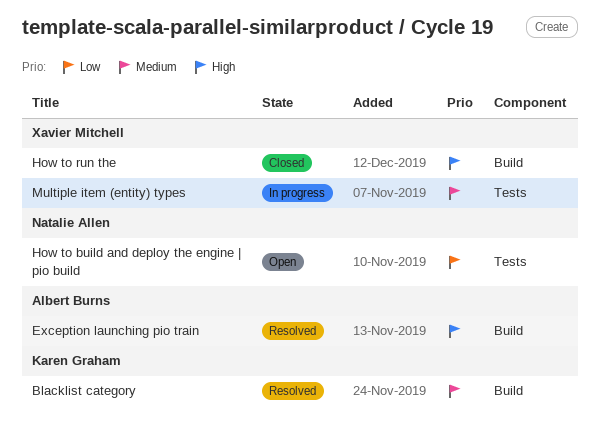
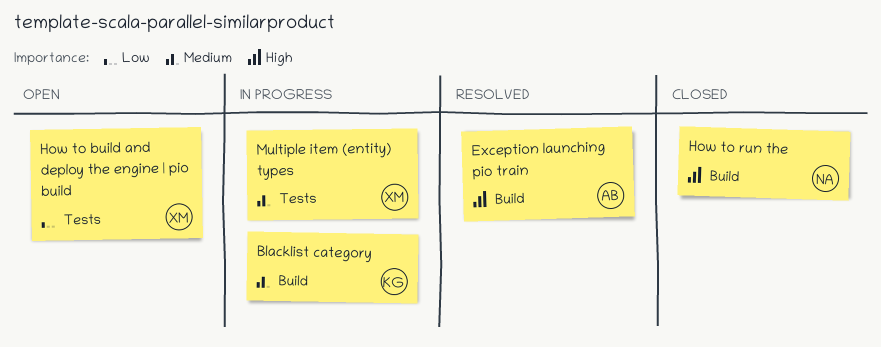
Blacklist category, status: Resolved -> In progress
How to build and deploy the engine | pio build, owner: Natalie Allen -> Xavier Mitchell
How to run the, owner: Xavier Mitchell -> Natalie Allen

